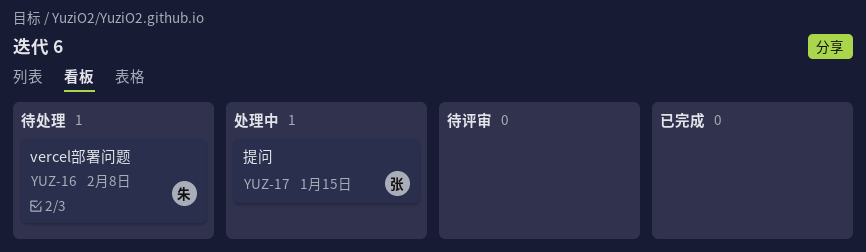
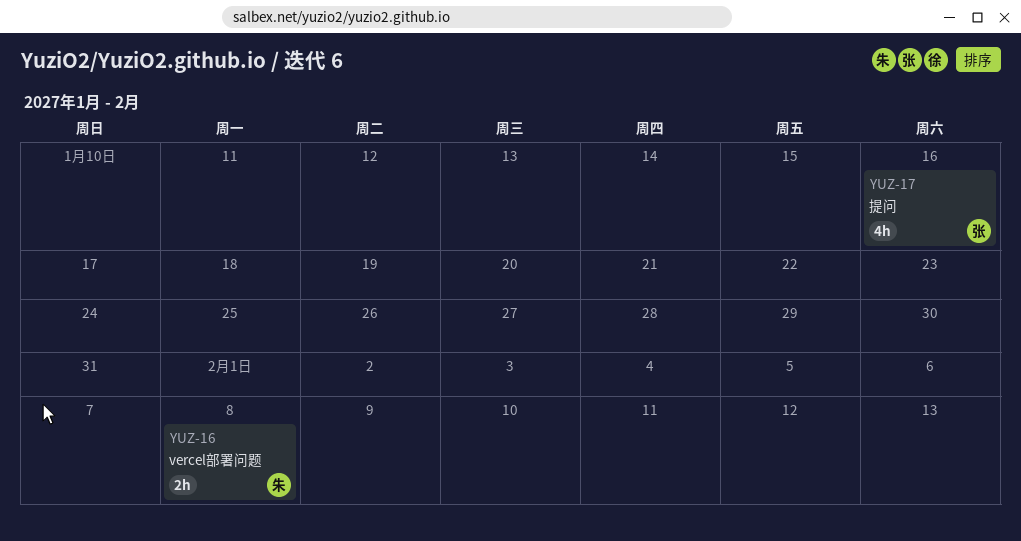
YUZ-17, due: Jan 15 -> Jan 16

